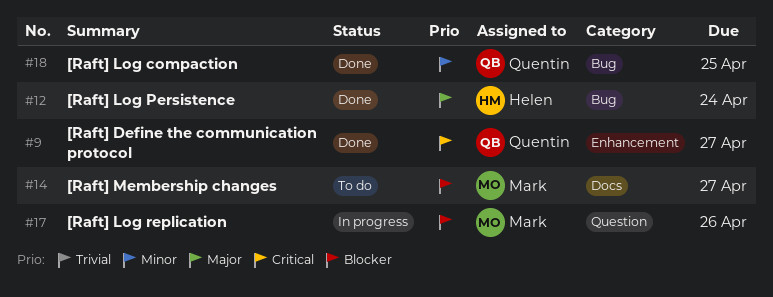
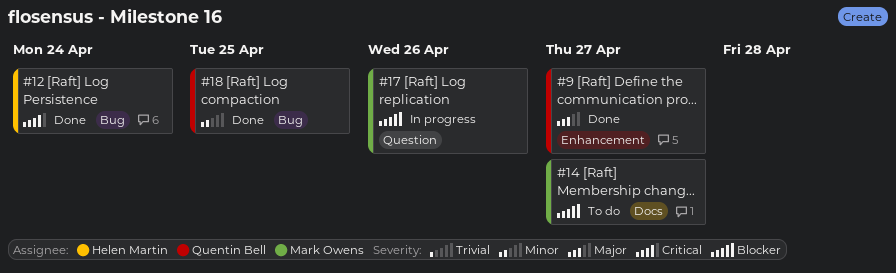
#9, priority: Critical -> Major
#12, priority: Major -> Critical

